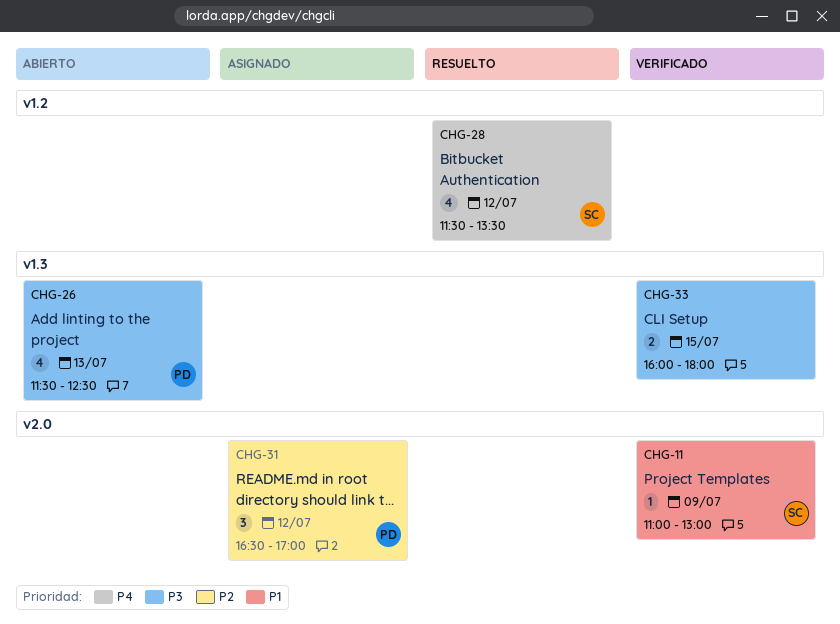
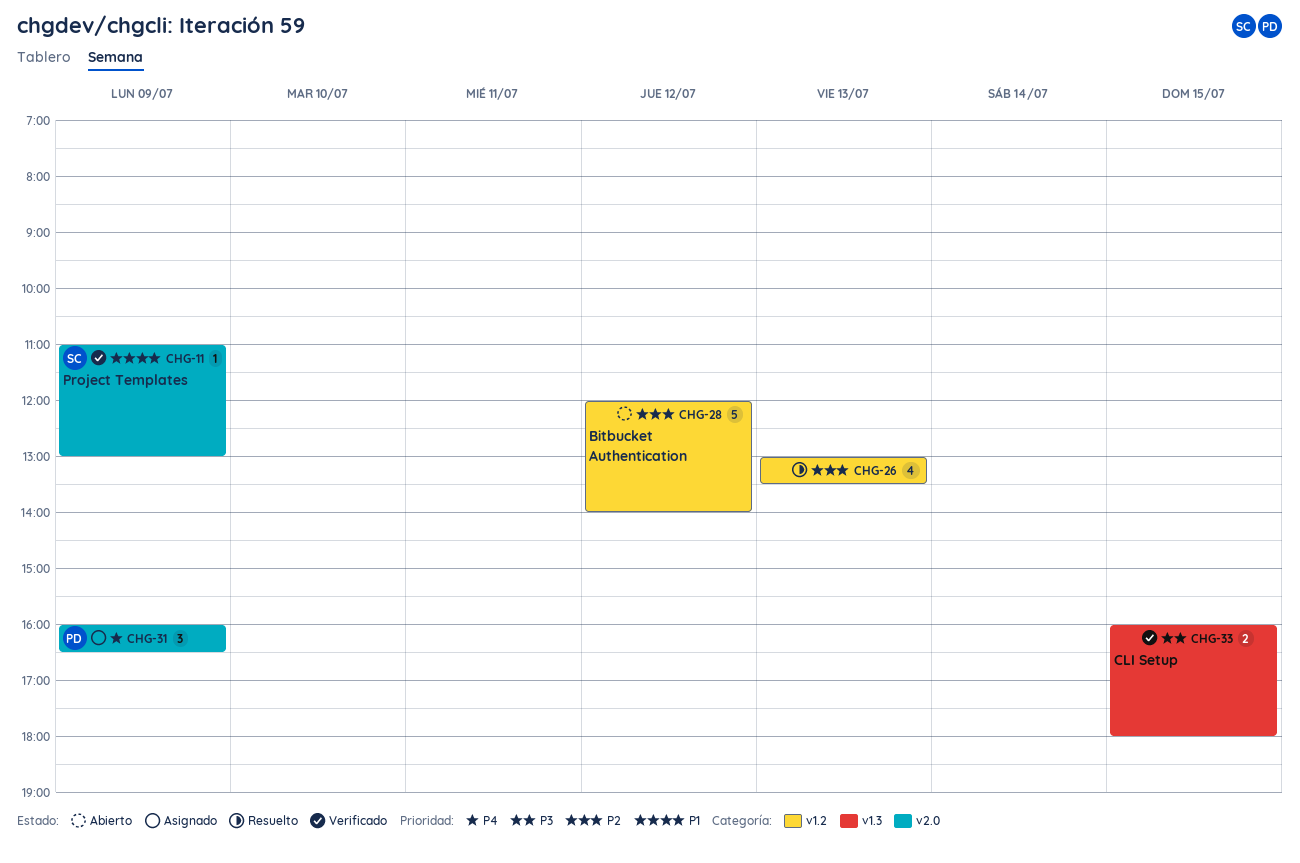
CHG-26, status: Abierto -> Resuelto
CHG-26, owner: PD -> none
CHG-26, priority: P3 -> P2
CHG-26, label: v1.3 -> v1.2
CHG-26, begins: 11:30 -> 13:00
CHG-26, ends: 12:30 -> 13:30
CHG-28, status: Resuelto -> Abierto
CHG-28, owner: SC -> none
CHG-28, priority: P4 -> P2
CHG-28, estimate: 4 -> 5
CHG-28, begins: 11:30 -> 12:00
CHG-28, ends: 13:30 -> 14:00
CHG-31, priority: P2 -> P4
CHG-31, day: Jul 12 -> Jul 9
CHG-31, begins: 16:30 -> 16:00
CHG-31, ends: 17:00 -> 16:30

